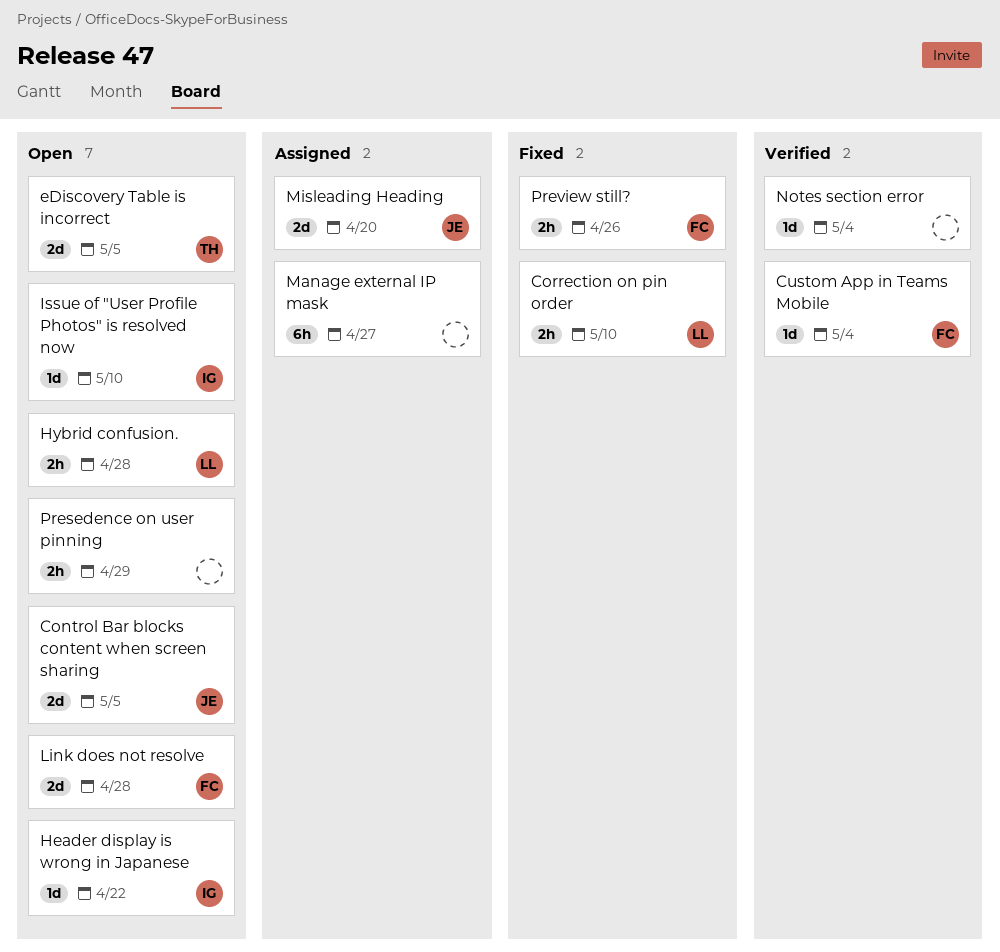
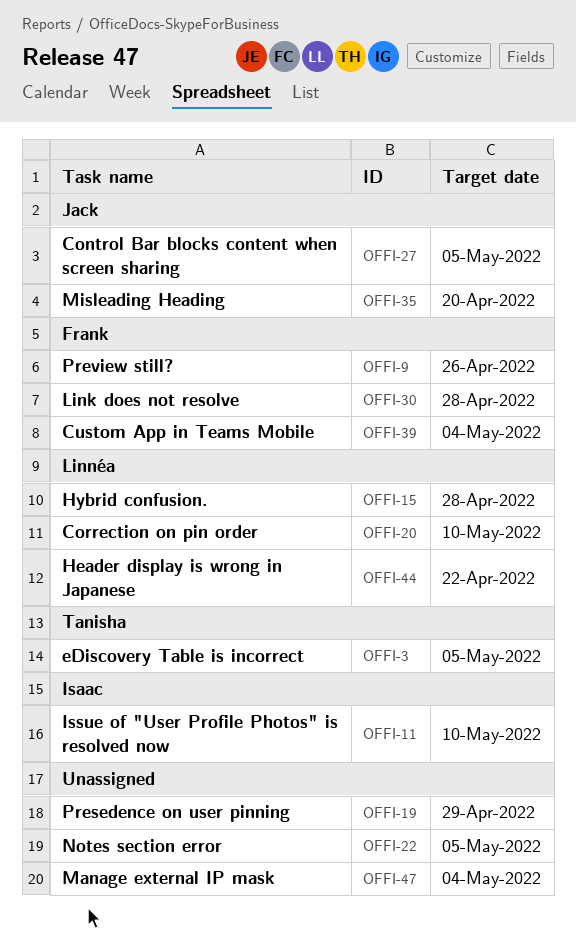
Header display is wrong in Japanese, owner: Isaac -> Linnéa
Manage external IP mask, due: Apr 27 -> May 4
Notes section error, due: May 4 -> May 5

